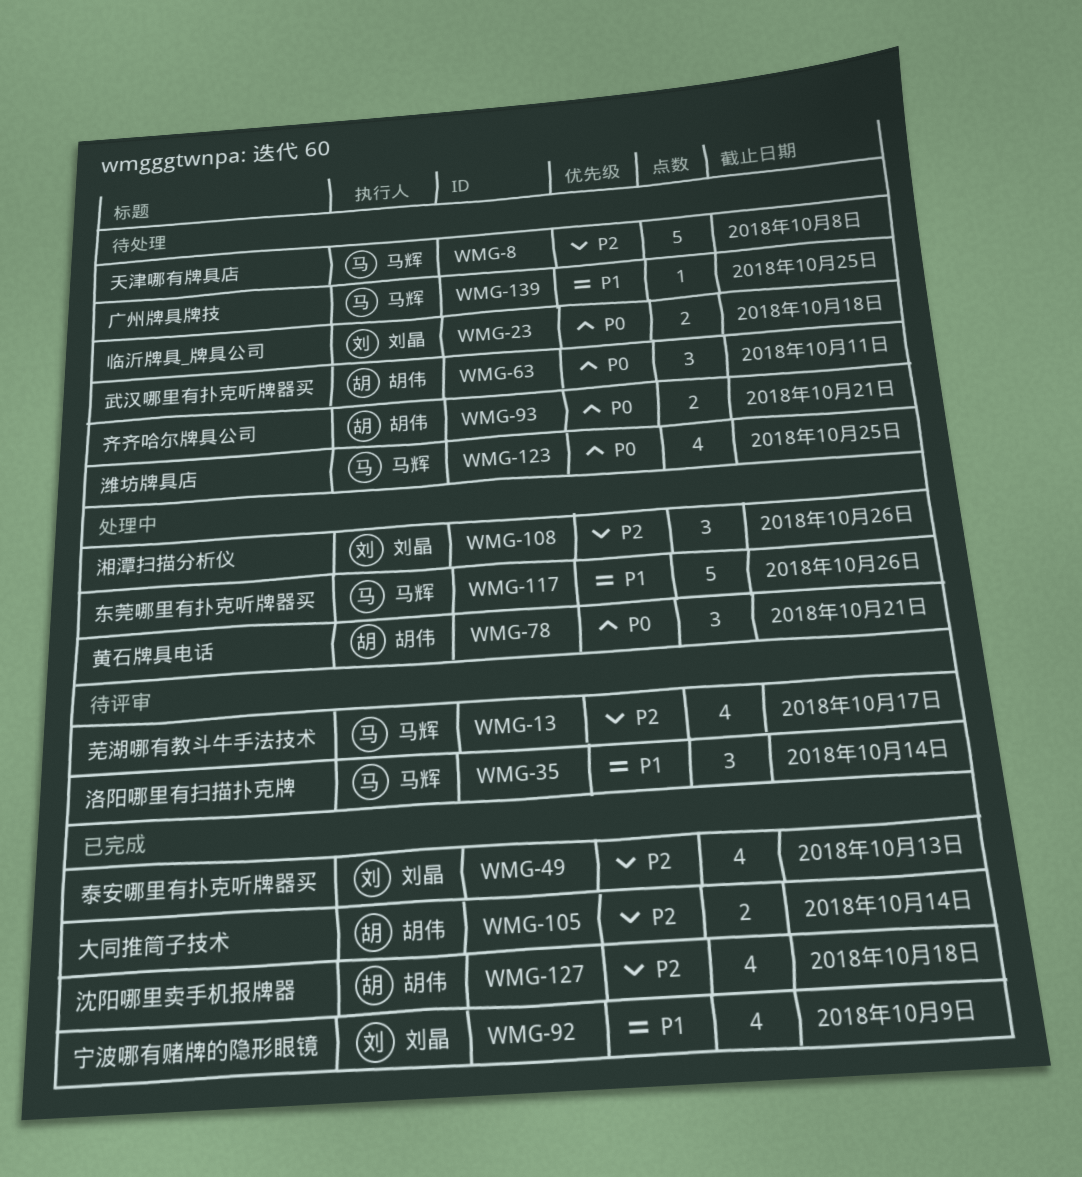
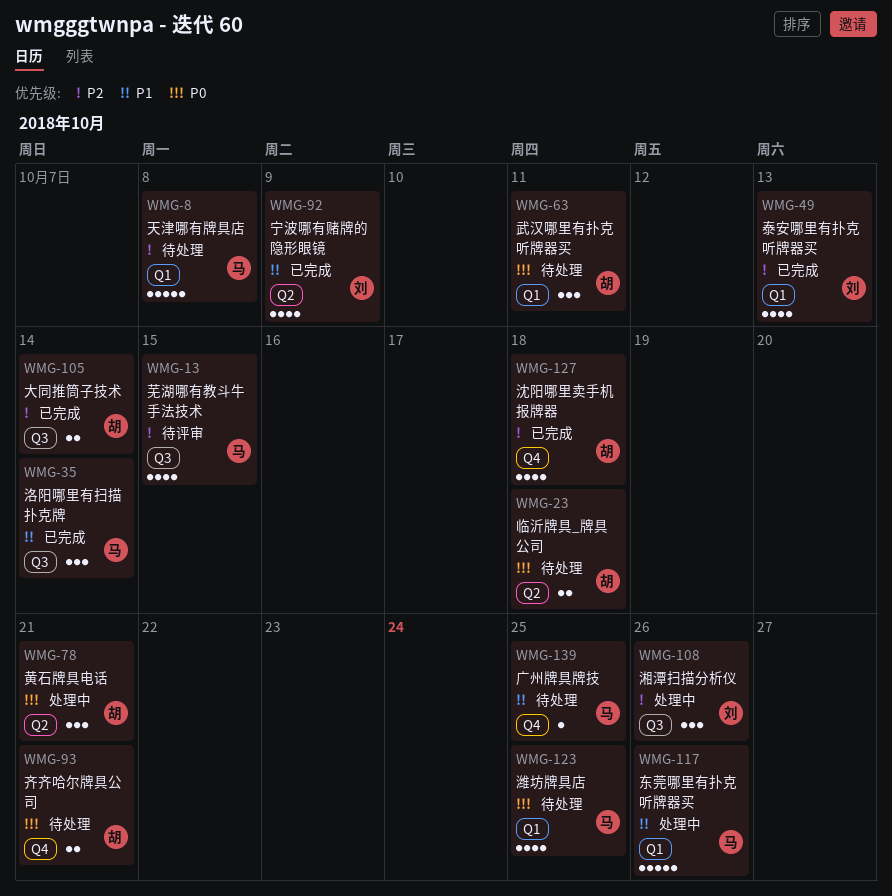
WMG-13, due: Oct 17 -> Oct 15
WMG-23, owner: 刘晶 -> 胡伟
WMG-35, status: 待评审 -> 已完成

